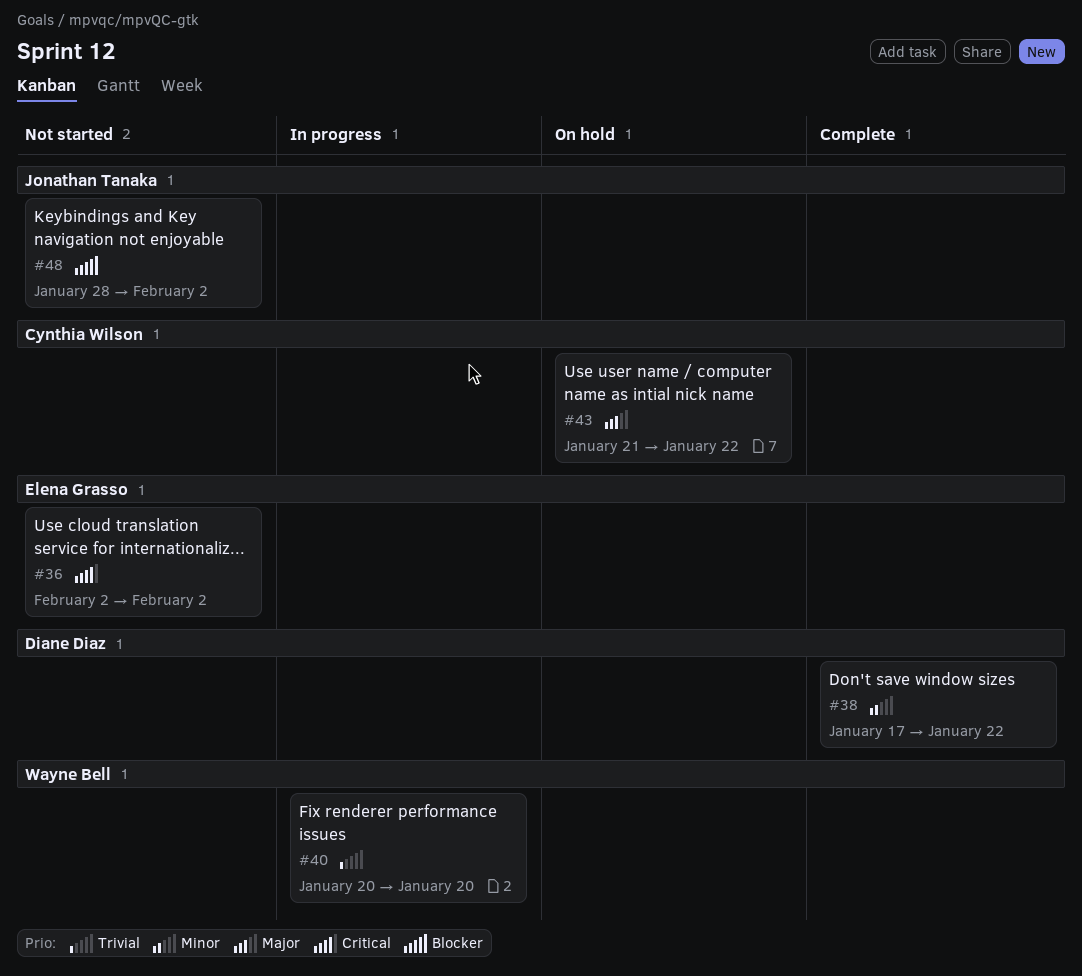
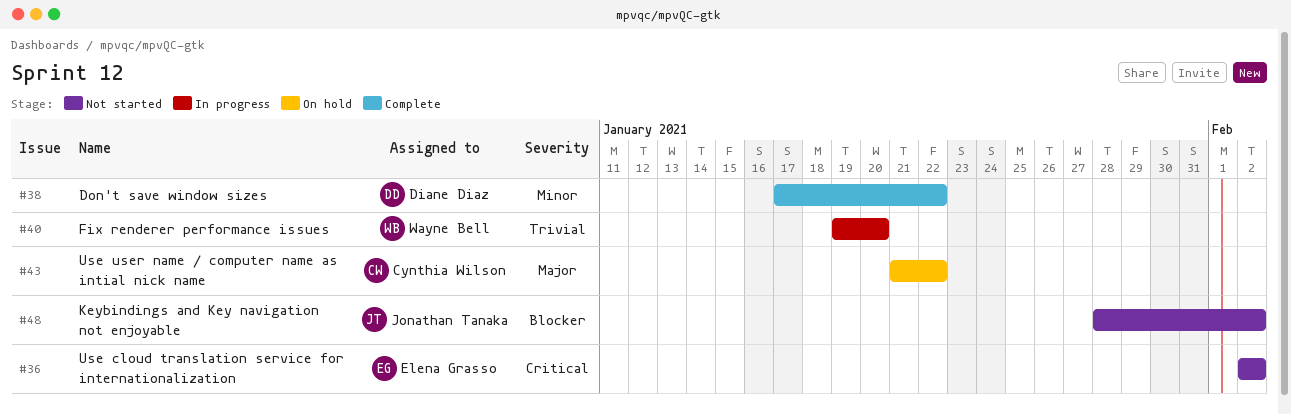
#40, start: Jan 20 -> Jan 19

